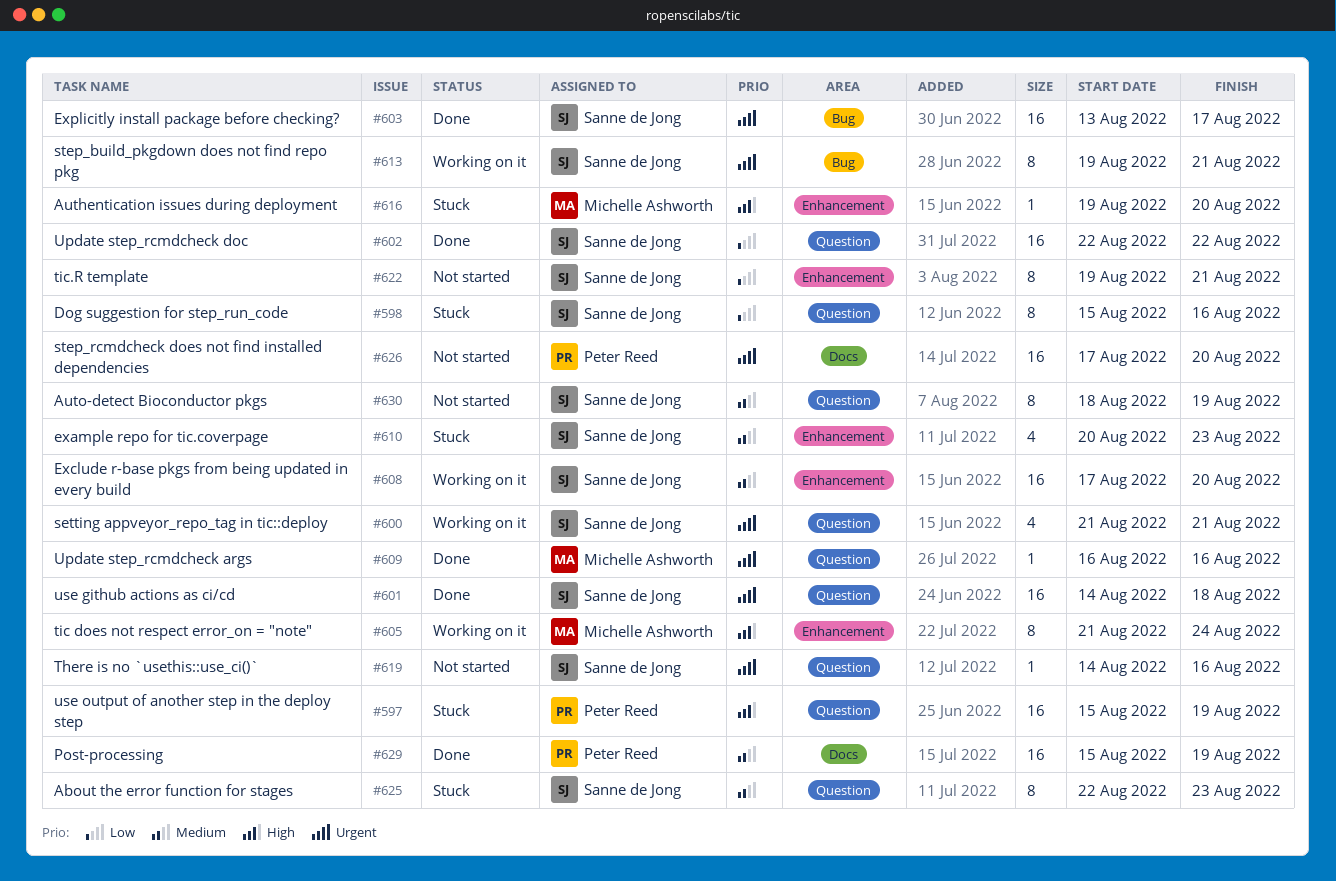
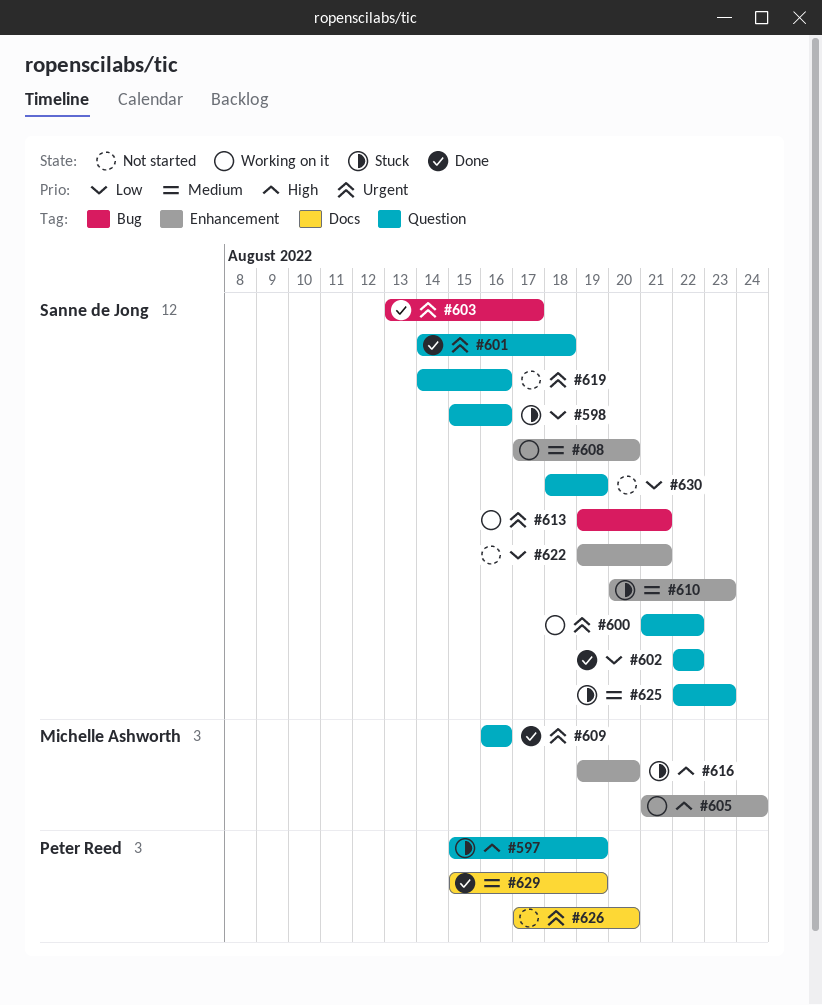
#600, due: Aug 21 -> Aug 22
#630, priority: Medium -> Low

